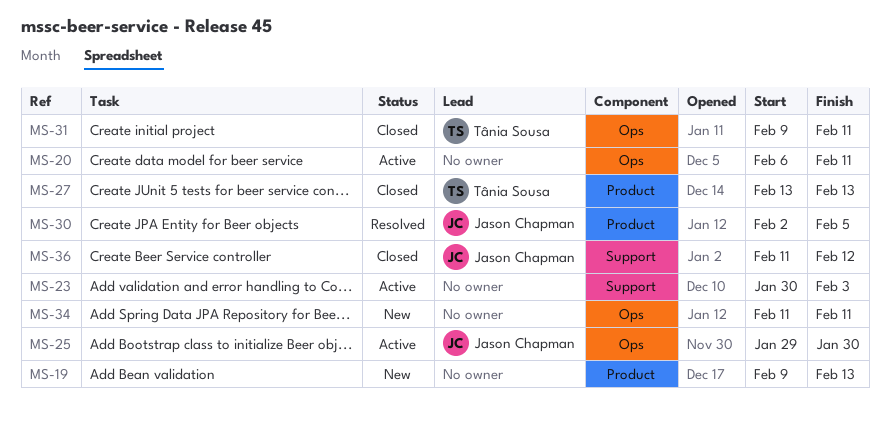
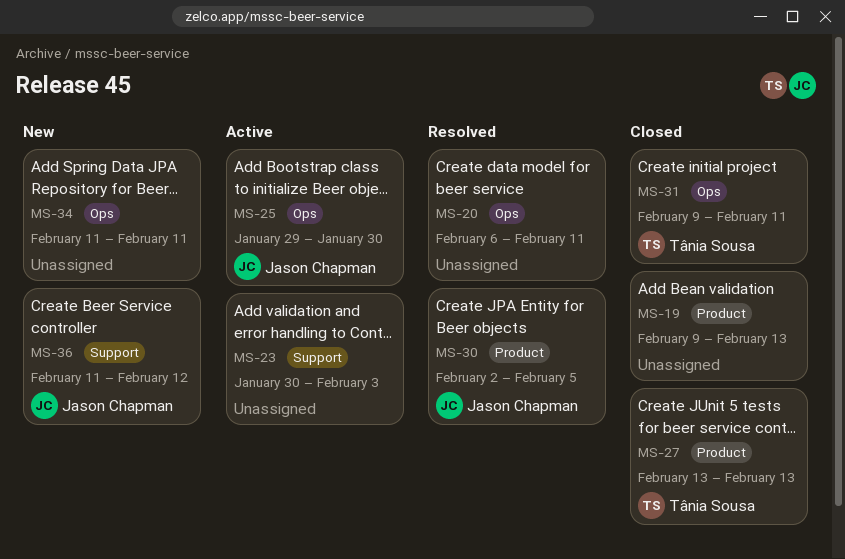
MS-19, status: New -> Closed
MS-20, status: Active -> Resolved
MS-36, status: Closed -> New

